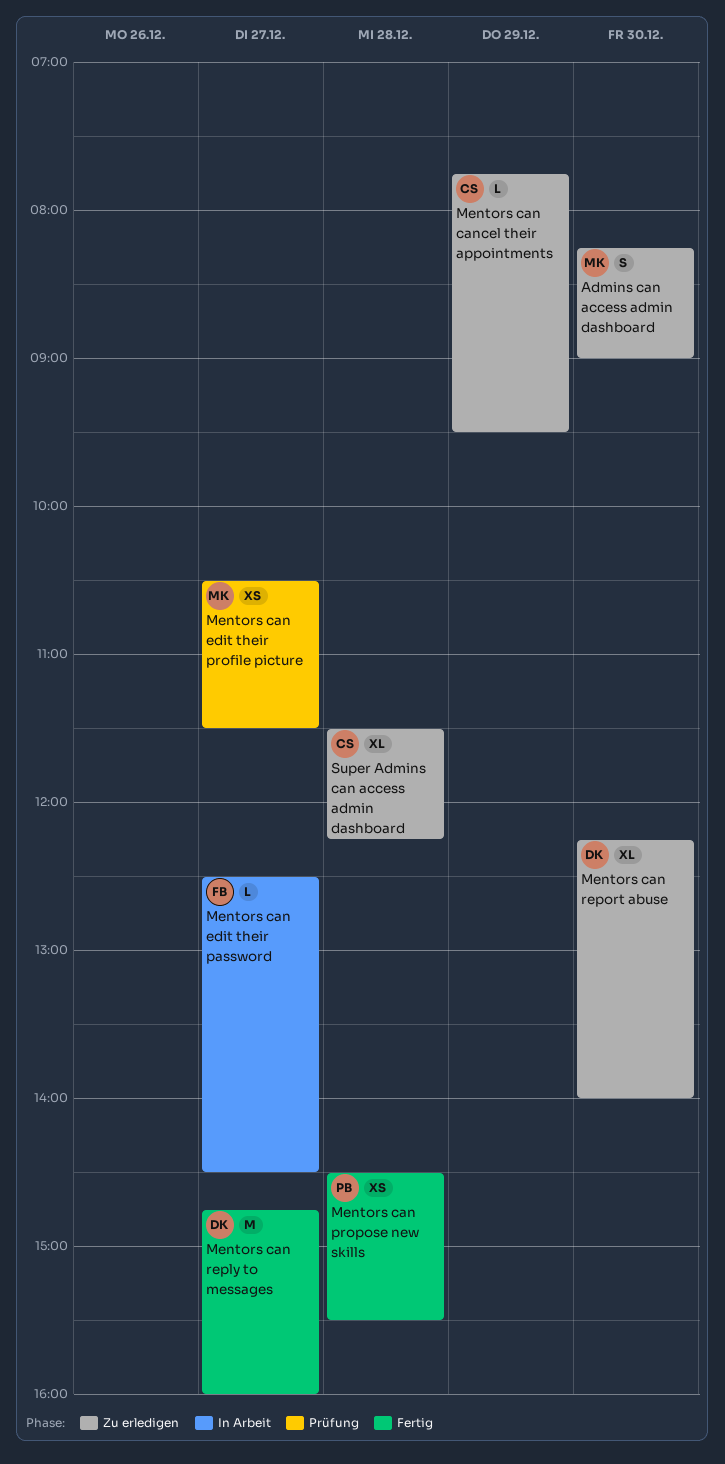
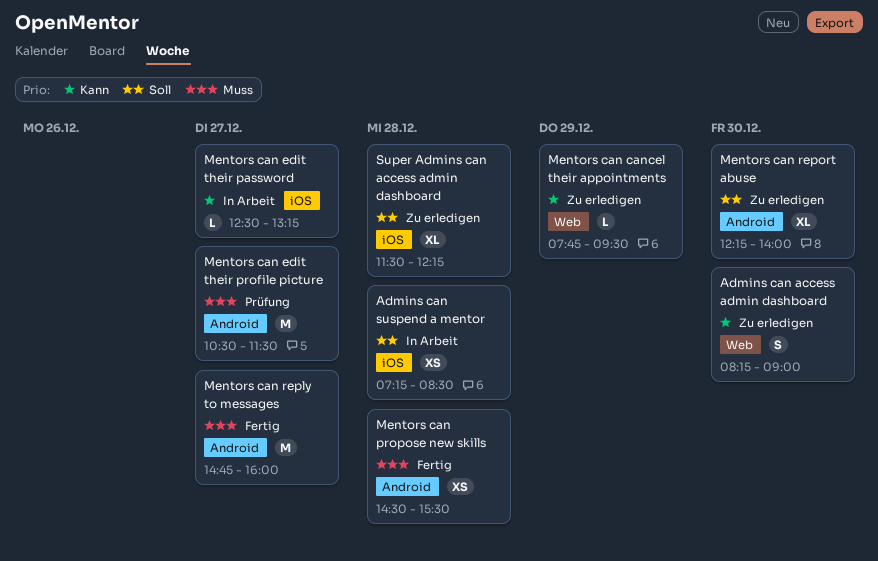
Admins can suspend a mentor: none -> present
Mentors can edit their password, ends: 14:30 -> 13:15
Mentors can edit their profile picture, estimate: XS -> M

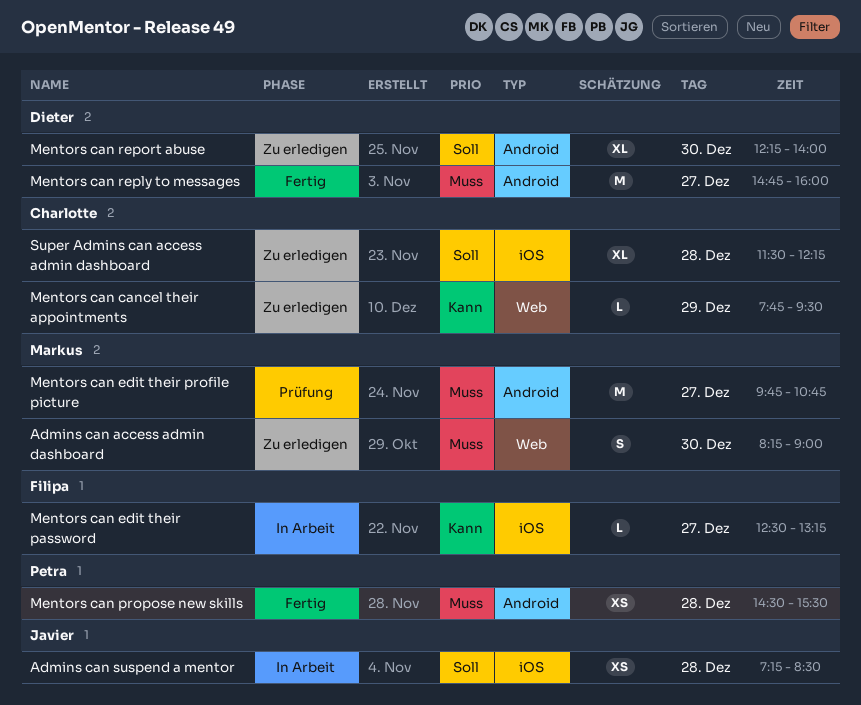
Admins can access admin dashboard, priority: Kann -> Muss
Mentors can edit their profile picture, begins: 10:30 -> 09:45
Mentors can edit their profile picture, ends: 11:30 -> 10:45

